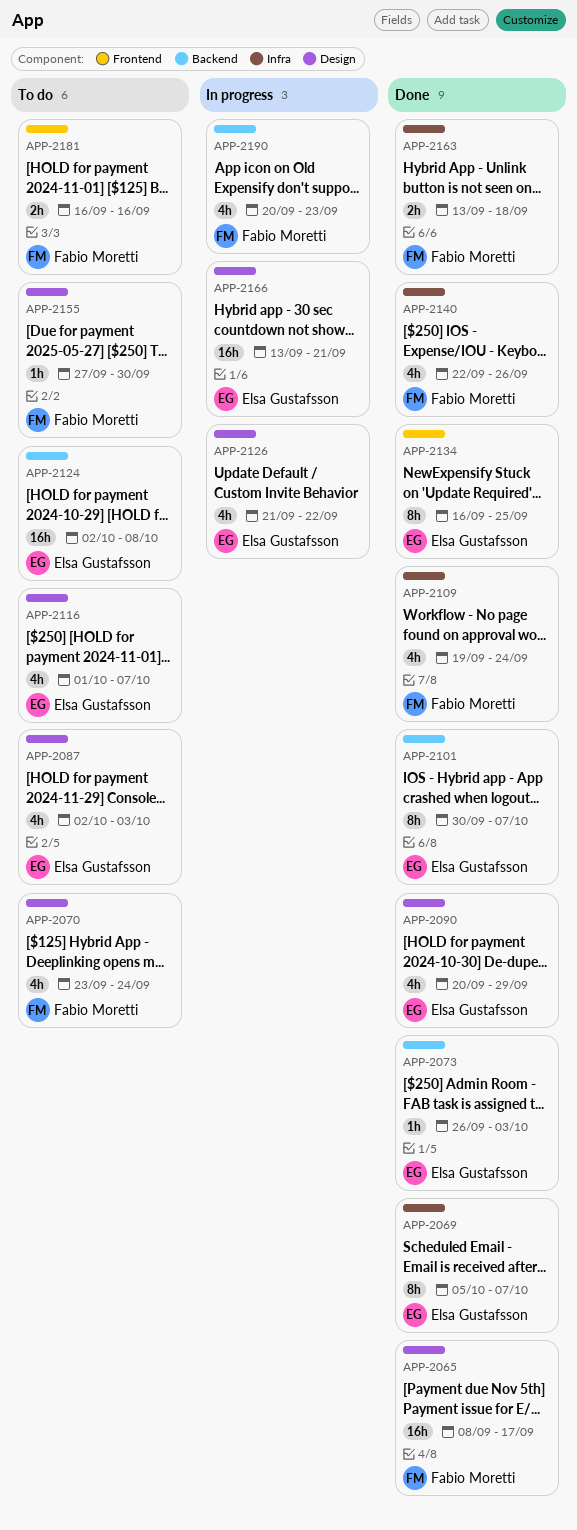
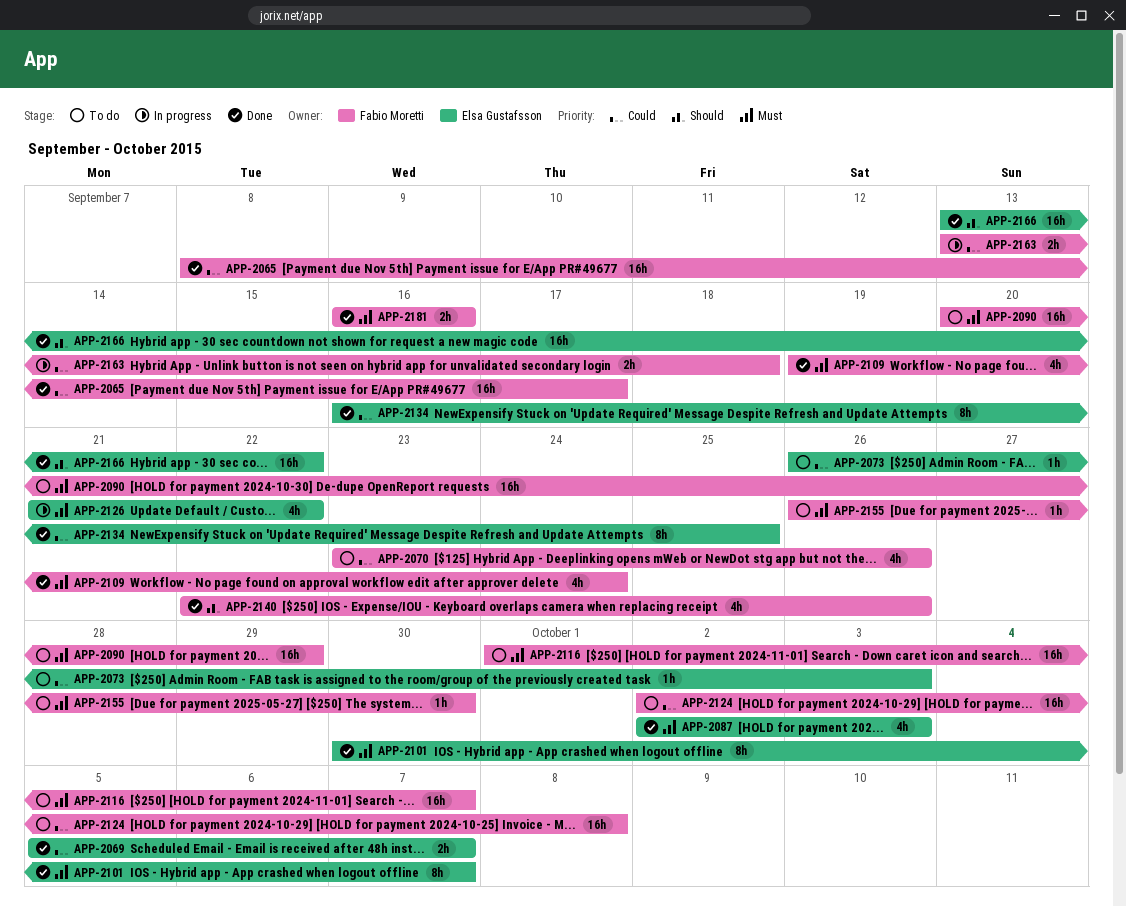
APP-2069, estimate: 8h -> 2h
APP-2070, due: Sep 24 -> Sep 26
APP-2073, status: Done -> To do
APP-2087, status: To do -> Done
APP-2090, status: Done -> To do
APP-2090, owner: Elsa Gustafsson -> Fabio Moretti
APP-2090, estimate: 4h -> 16h
APP-2116, owner: Elsa Gustafsson -> Fabio Moretti
APP-2116, estimate: 4h -> 16h
APP-2124, owner: Elsa Gustafsson -> Fabio Moretti
APP-2155, start: Sep 27 -> Sep 26
APP-2163, status: Done -> In progress
APP-2166, status: In progress -> Done
APP-2166, due: Sep 21 -> Sep 22
APP-2181, status: To do -> Done
APP-2190: present -> none

